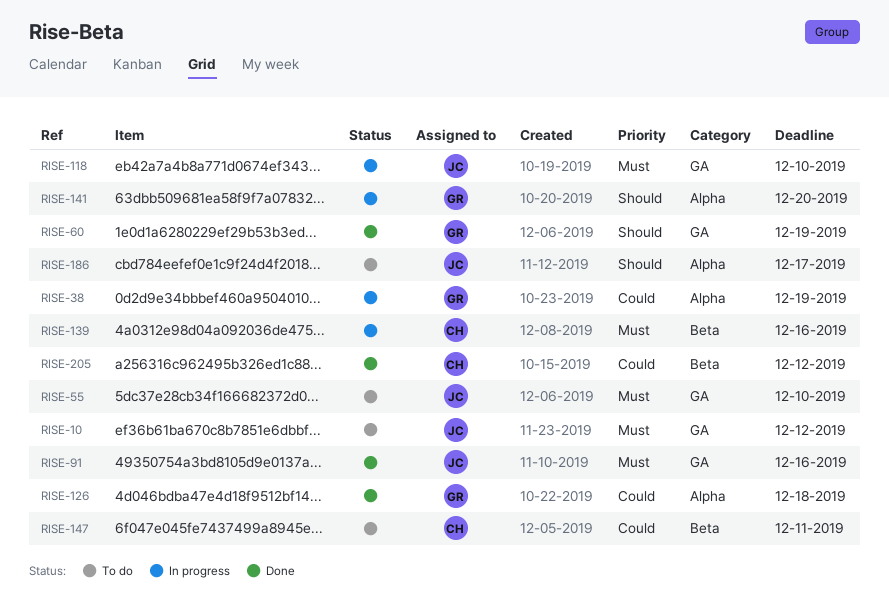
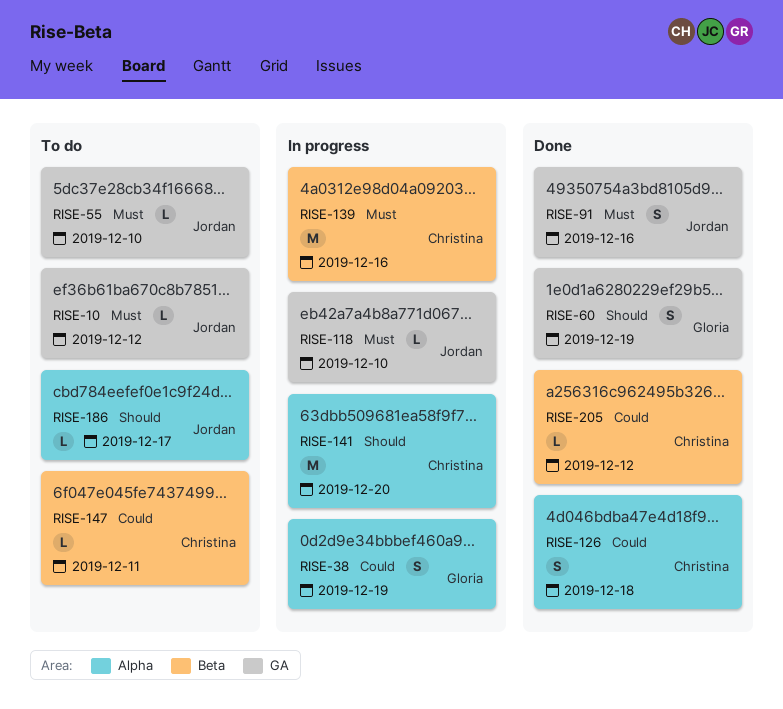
RISE-126, owner: Gloria -> Christina
RISE-141, owner: Gloria -> Christina

